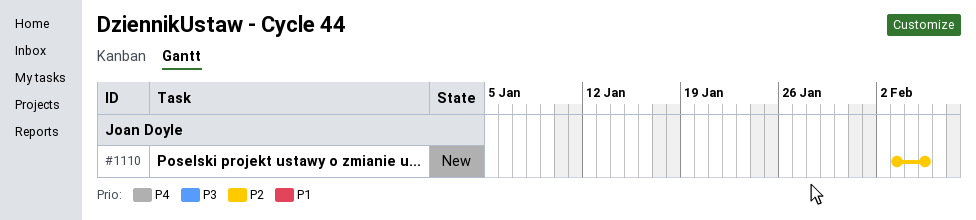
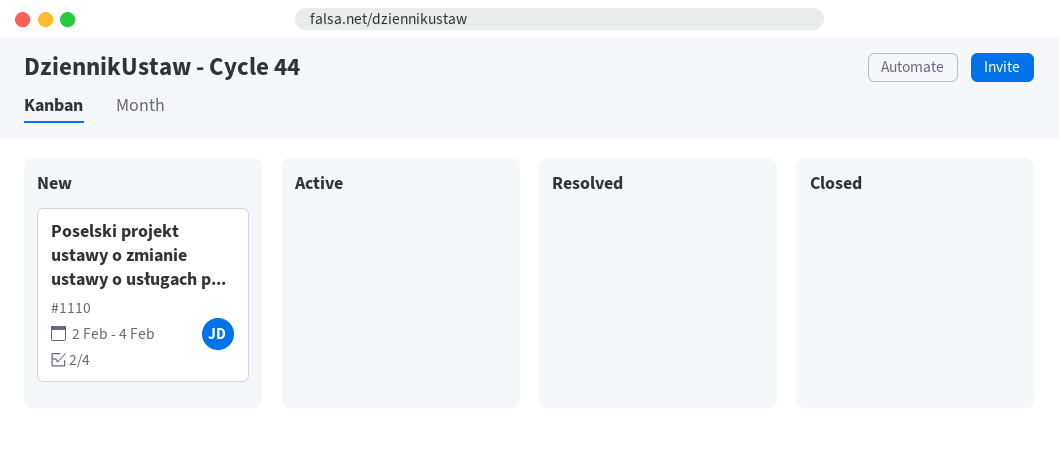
#1110, start: Feb 3 -> Feb 2
#1110, due: Feb 5 -> Feb 4

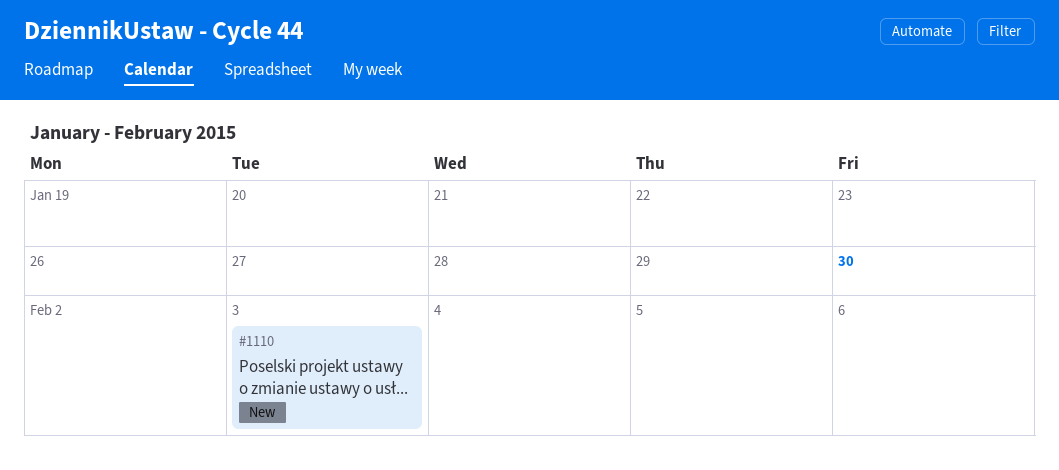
#1110, due: Feb 4 -> Feb 3

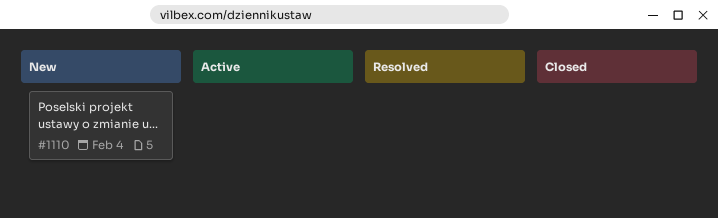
#1110, due: Feb 3 -> Feb 4

